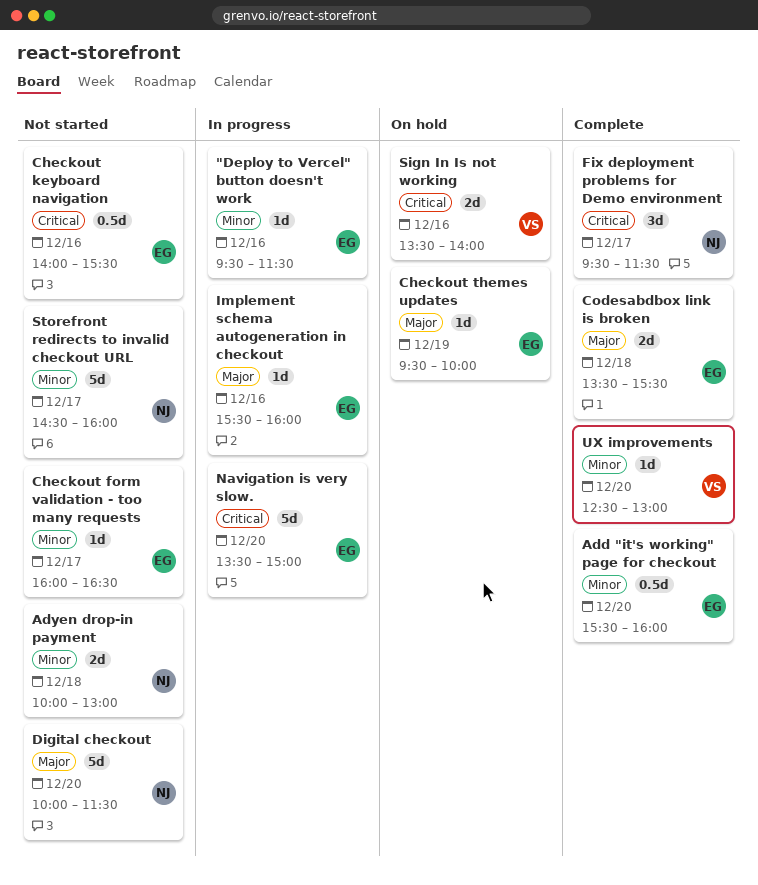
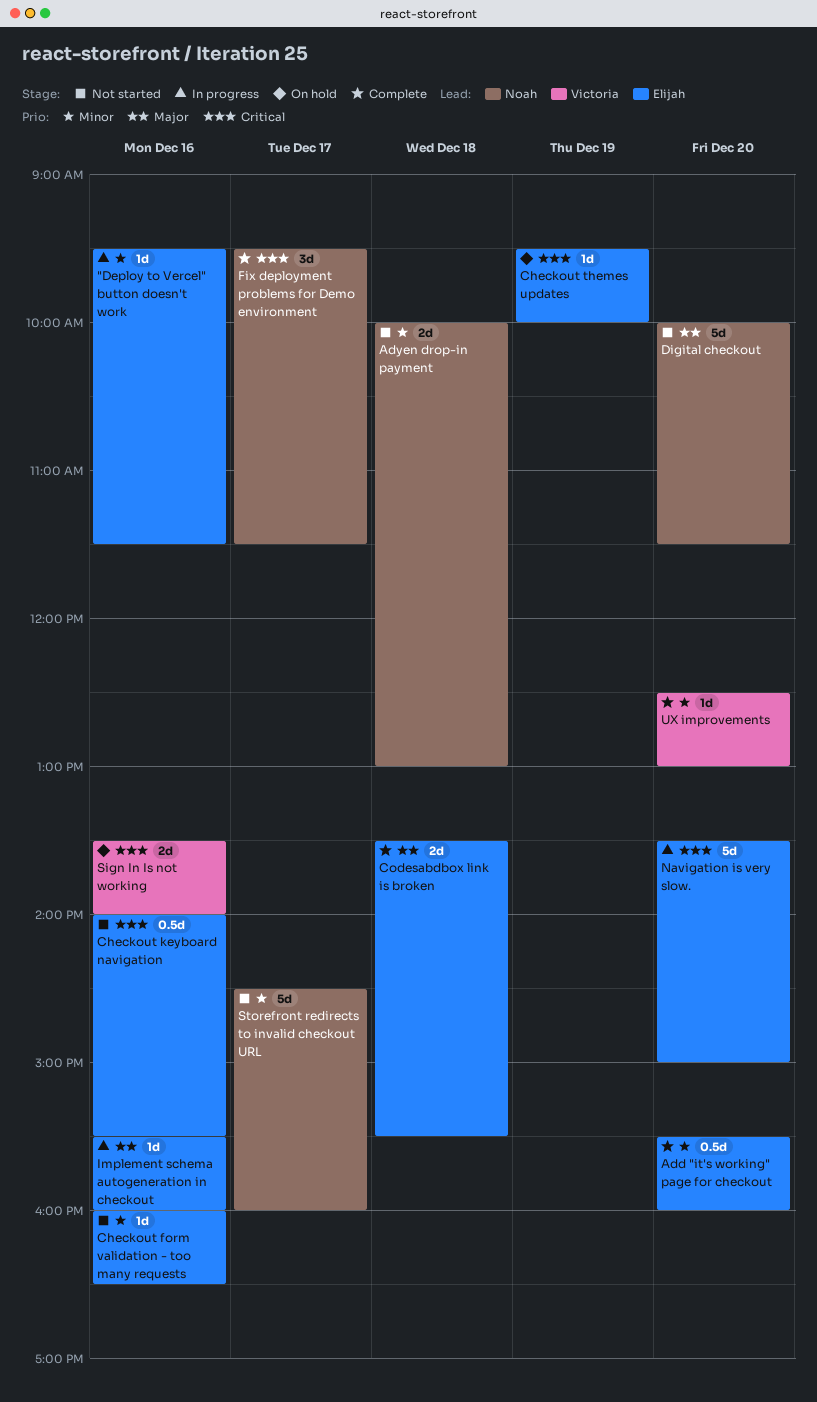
Checkout form validation - too many requests, day: Dec 17 -> Dec 16
Checkout themes updates, priority: Major -> Critical

